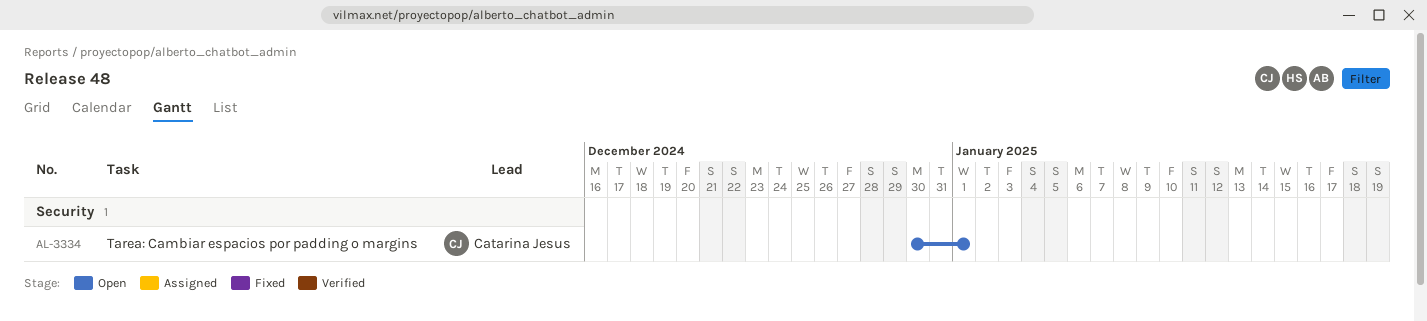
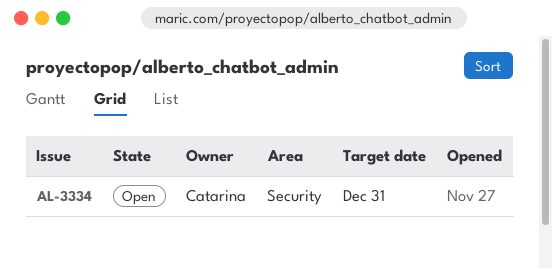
AL-3334, due: Jan 1 -> Dec 31

